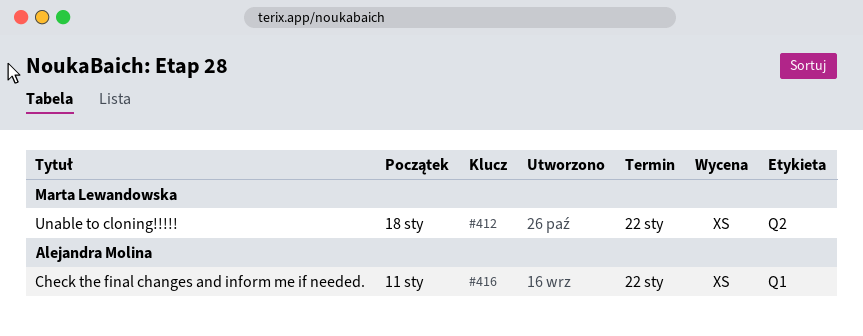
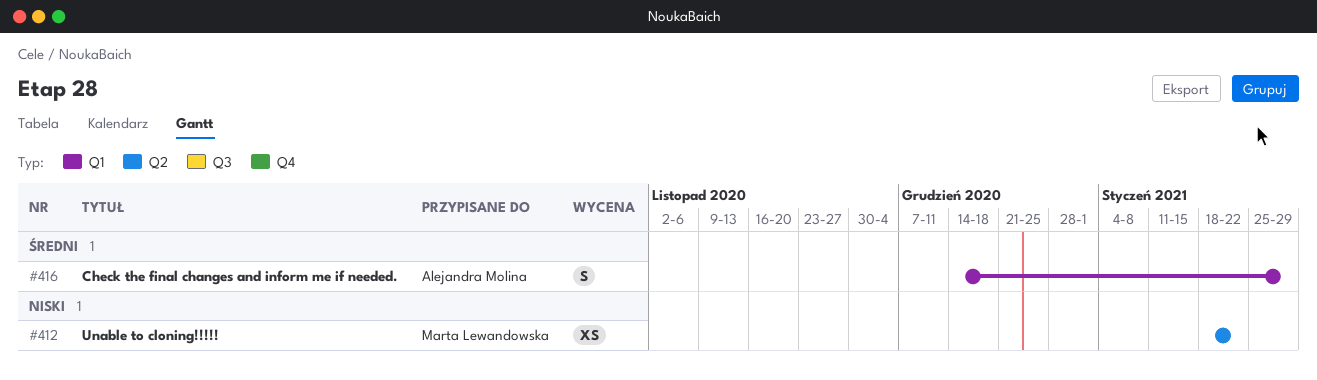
#416, estimate: XS -> S
#416, start: Jan 11 -> Dec 14
#416, due: Jan 22 -> Jan 29

